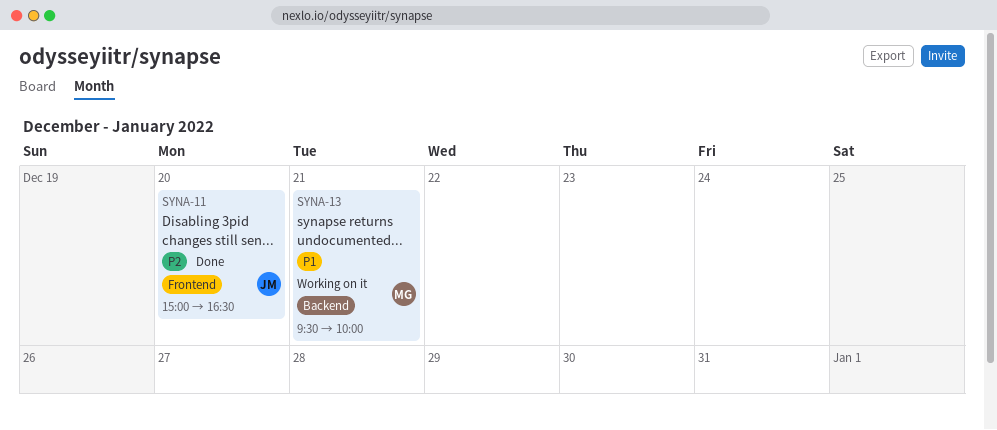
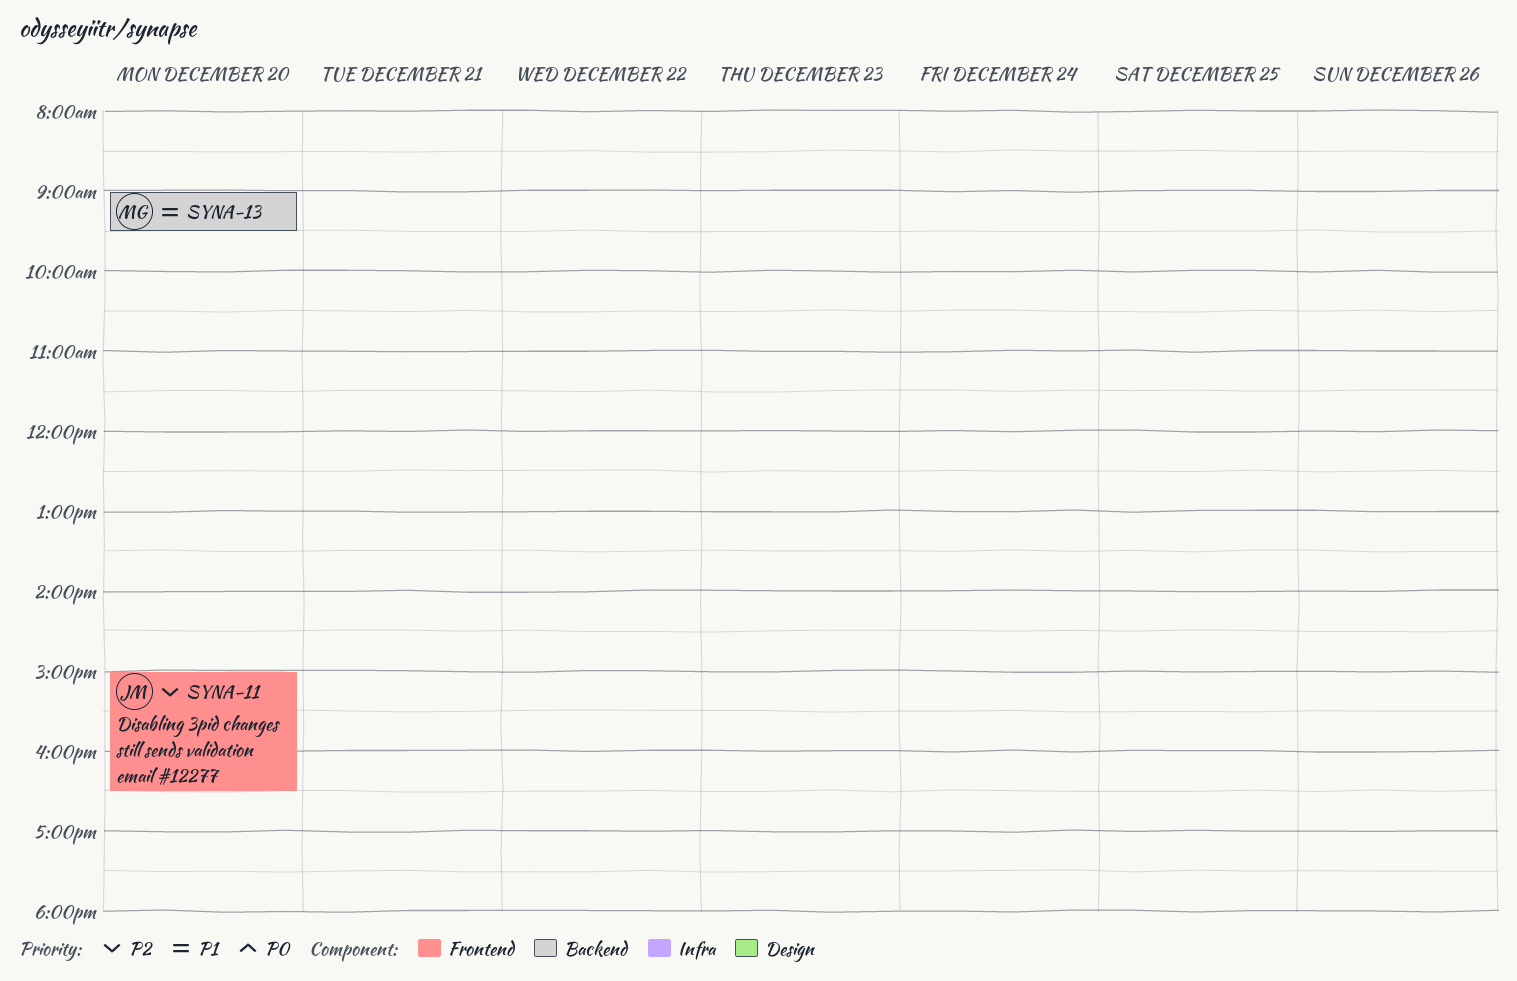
SYNA-13, day: Dec 21 -> Dec 20
SYNA-13, begins: 09:30 -> 09:00
SYNA-13, ends: 10:00 -> 09:30

